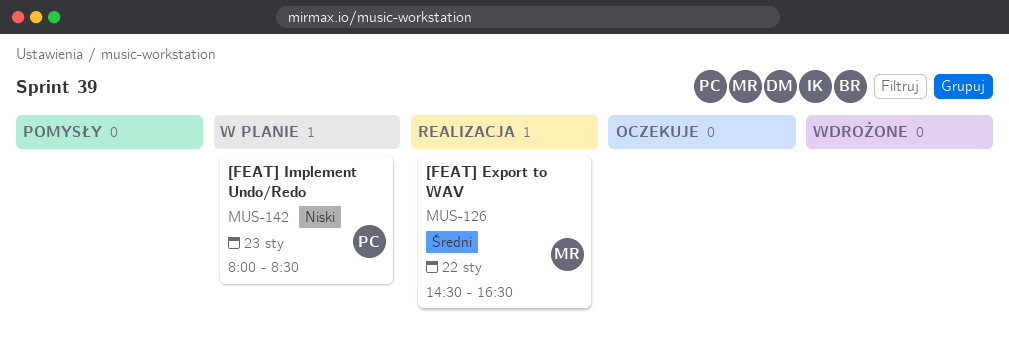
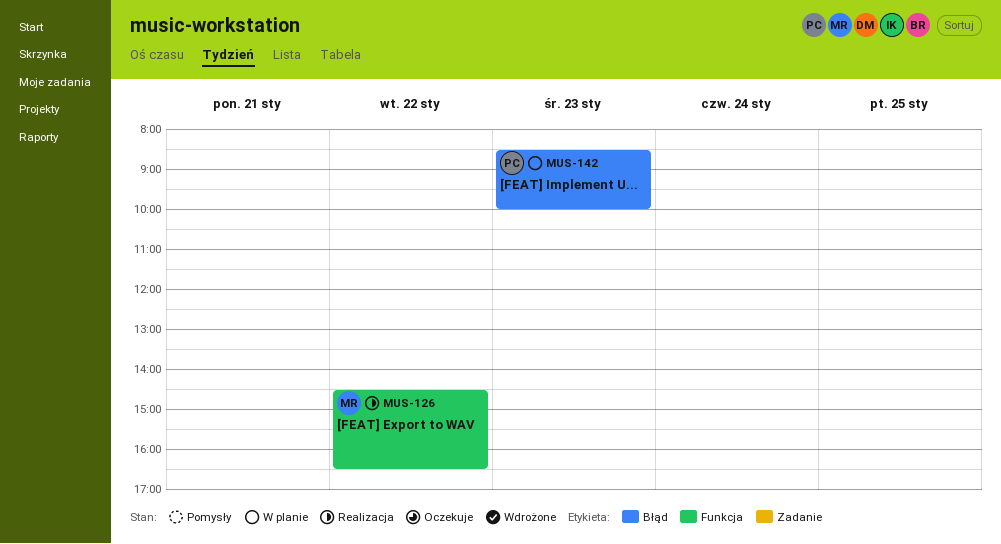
MUS-142, begins: 08:00 -> 08:30
MUS-142, ends: 08:30 -> 10:00

